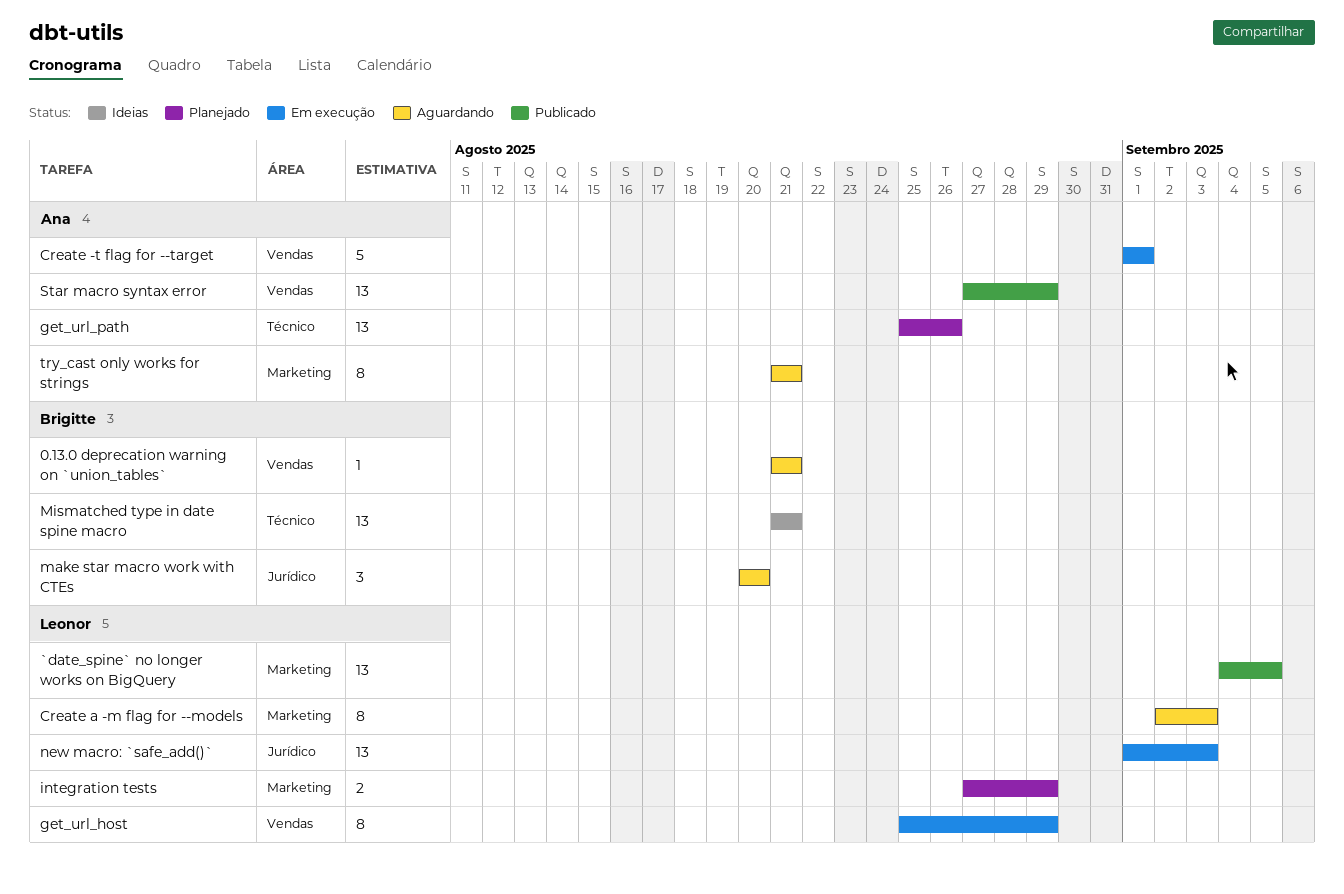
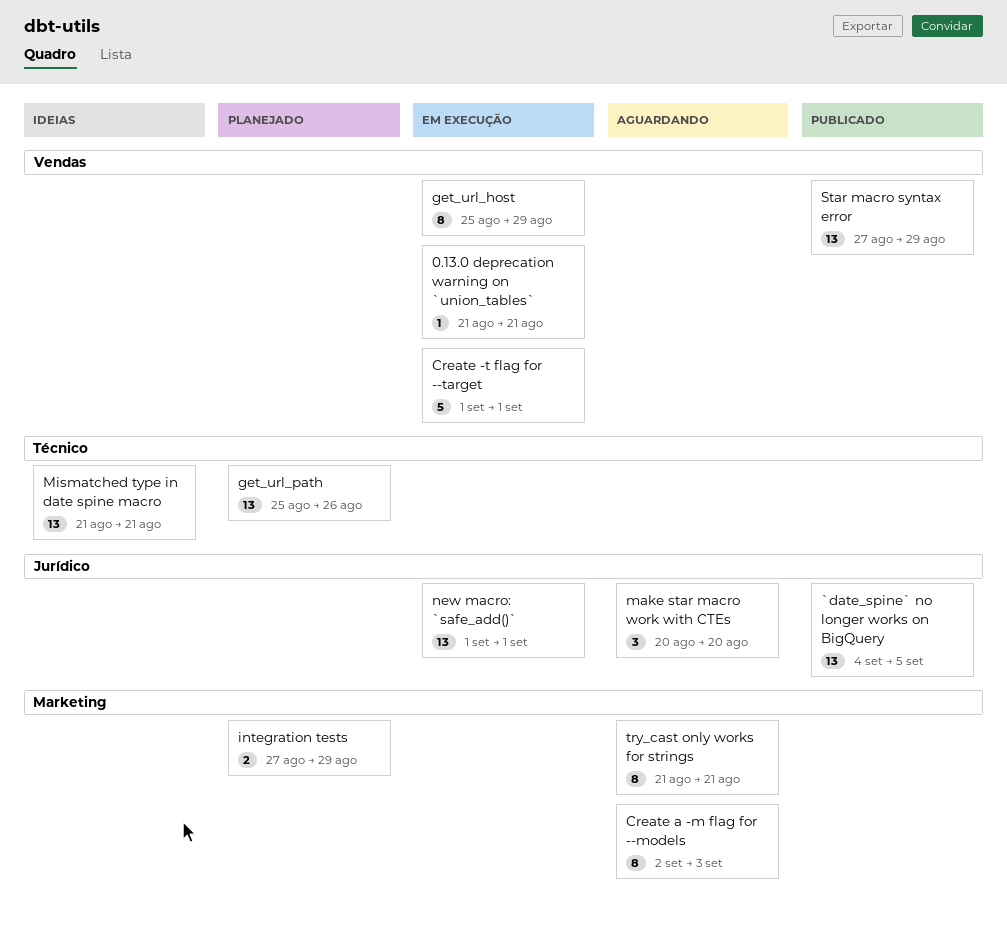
0.13.0 deprecation warning on `union_tables`, status: Aguardando -> Em execução
`date_spine` no longer works on BigQuery, label: Marketing -> Jurídico
new macro: `safe_add()`, due: Sep 3 -> Sep 1

